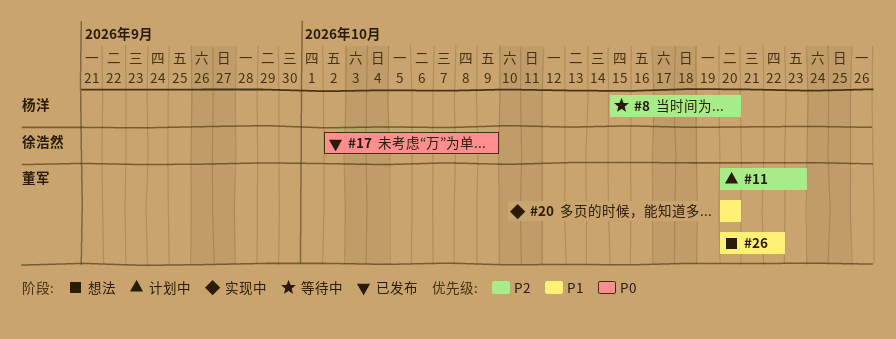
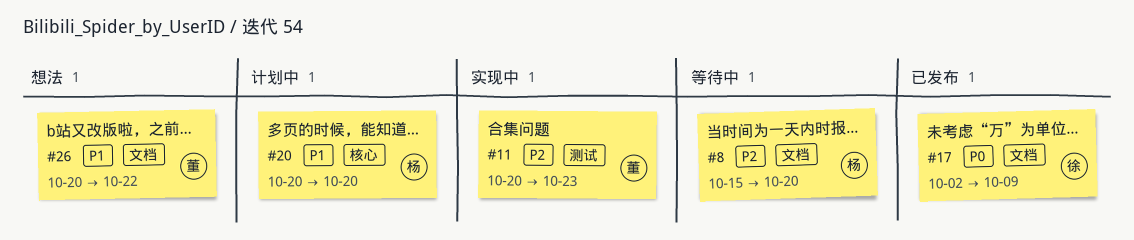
#11, status: 计划中 -> 实现中
#20, status: 实现中 -> 计划中
#20, owner: 董军 -> 杨洋

